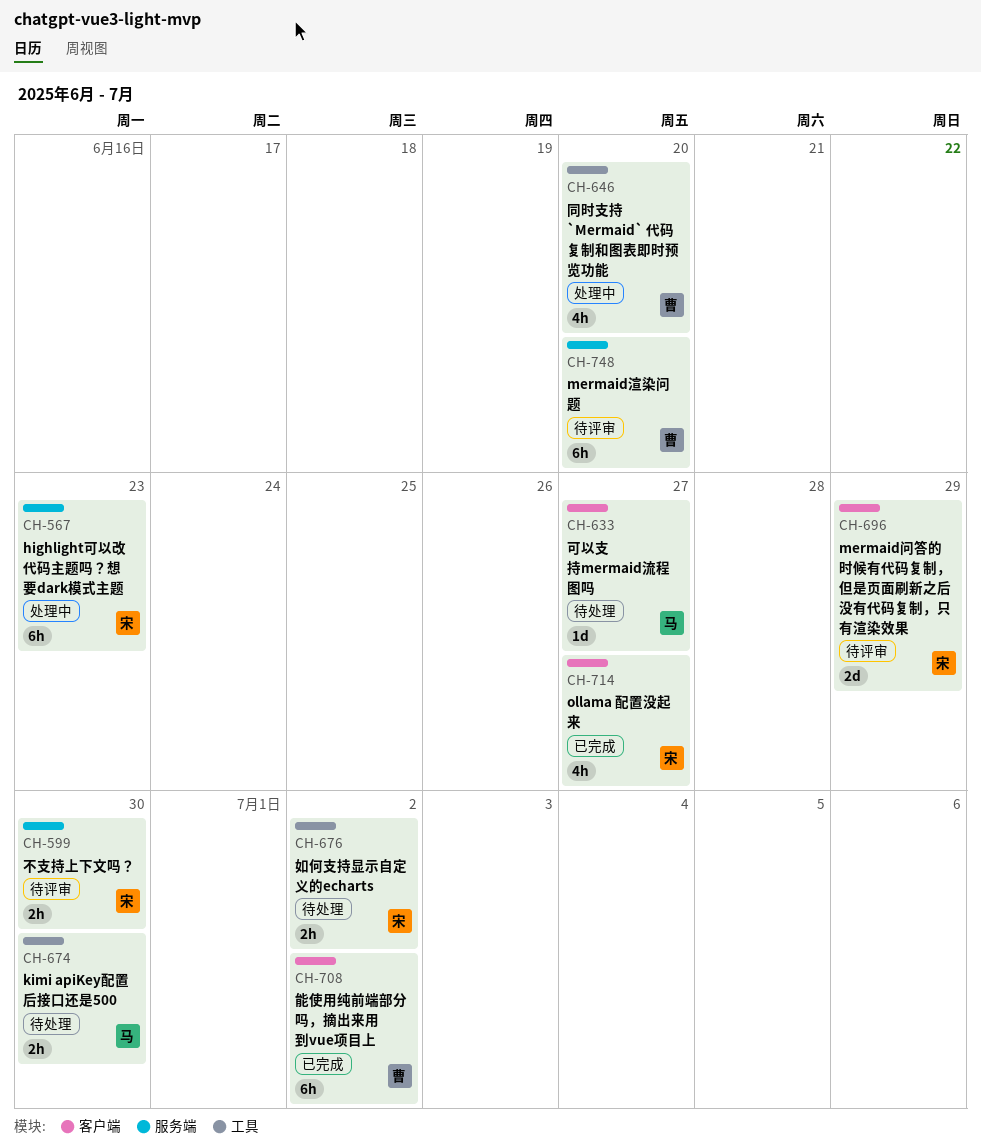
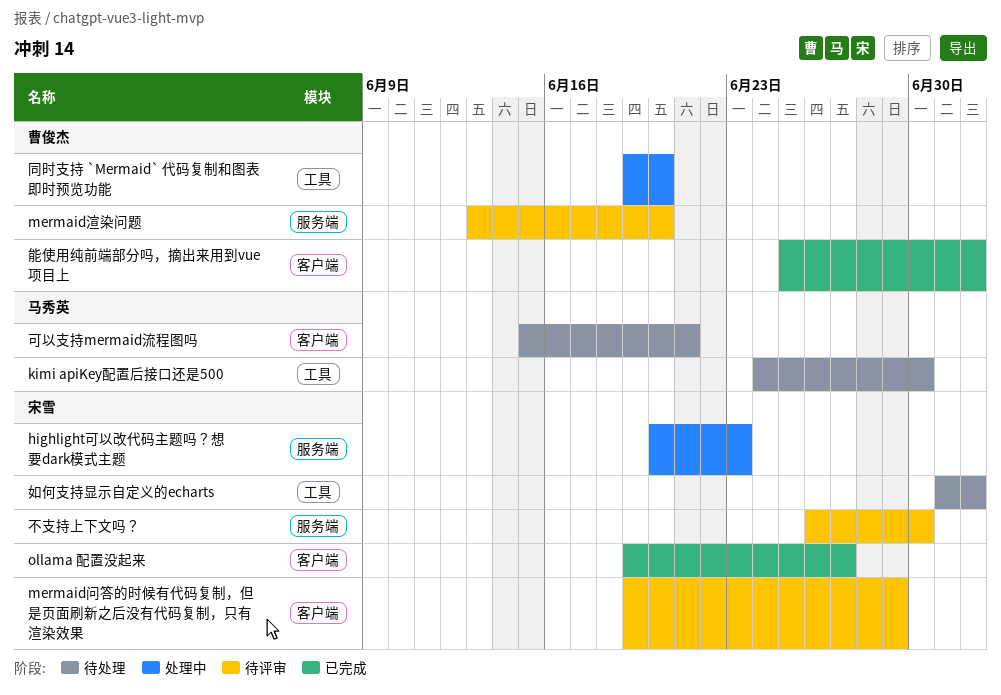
可以支持mermaid流程图吗, due: Jun 27 -> Jun 21

